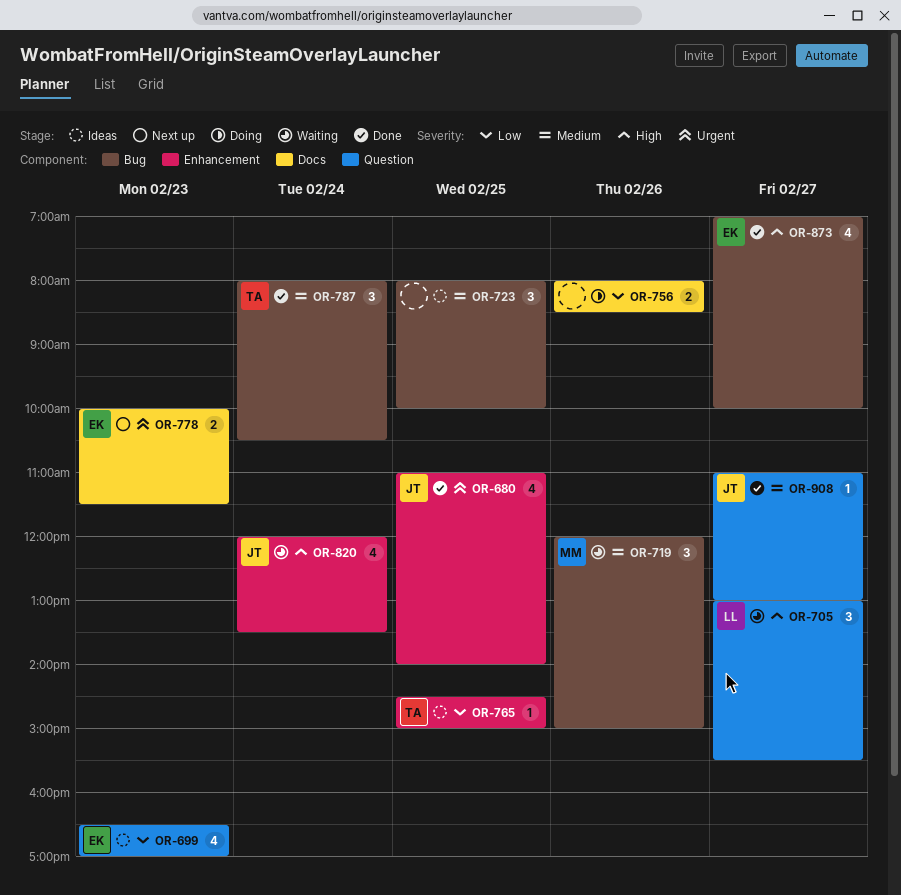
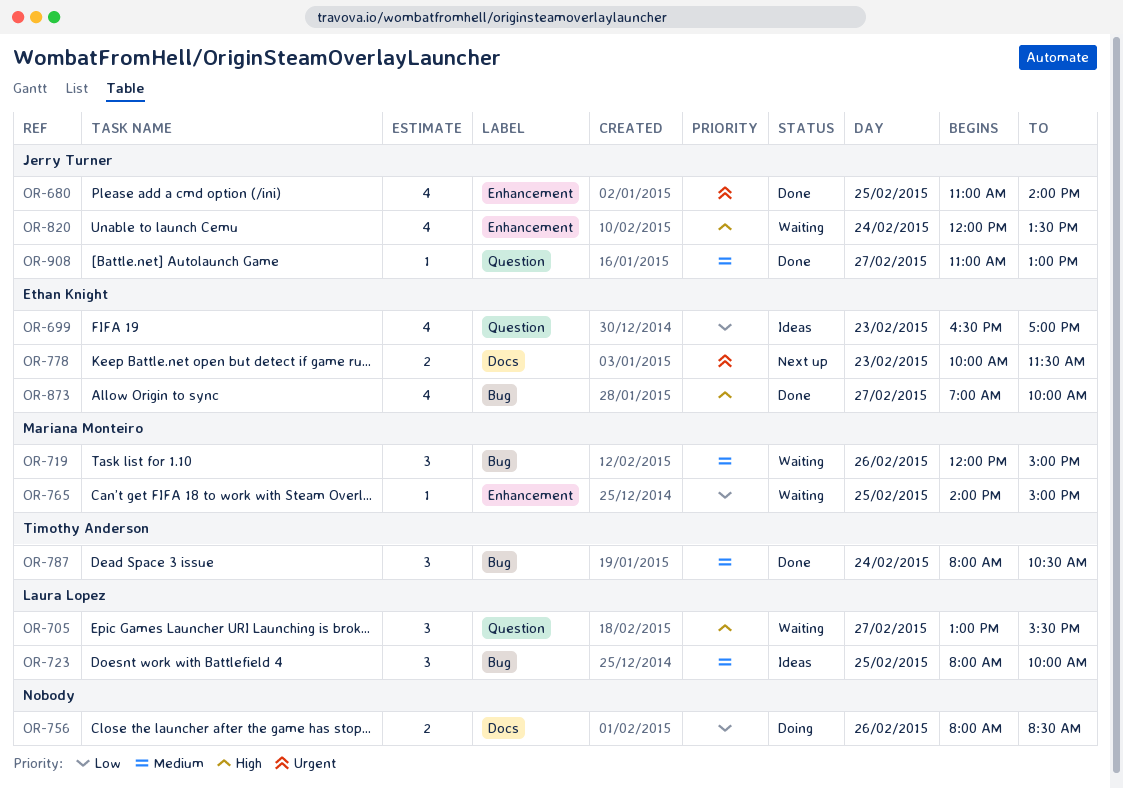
OR-723, owner: none -> Laura Lopez
OR-765, status: Ideas -> Waiting
OR-765, owner: Timothy Anderson -> Mariana Monteiro
OR-765, begins: 14:30 -> 14:00

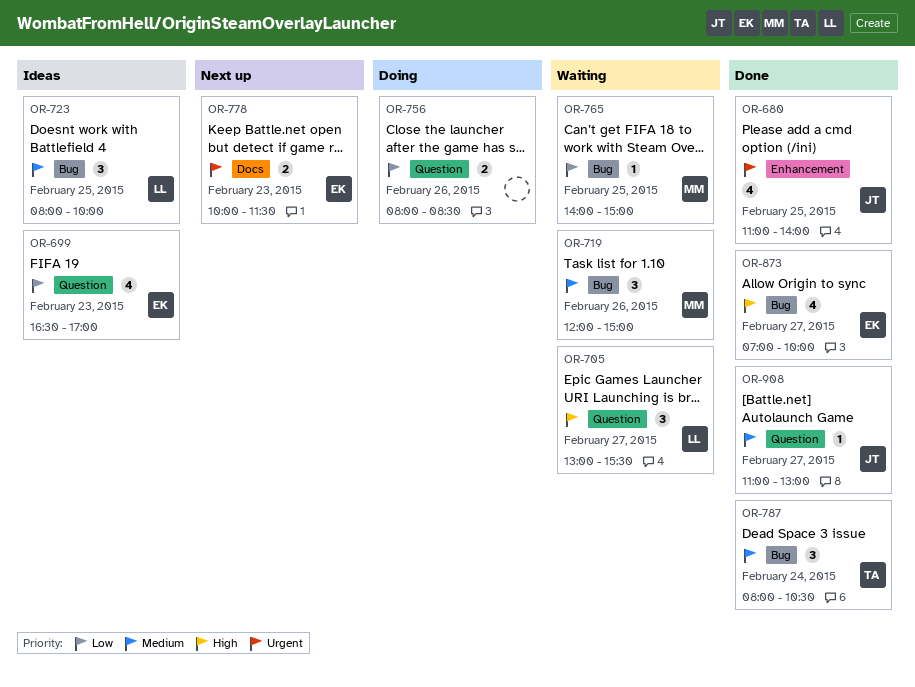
OR-756, label: Docs -> Question
OR-765, label: Enhancement -> Bug
OR-820: present -> none

